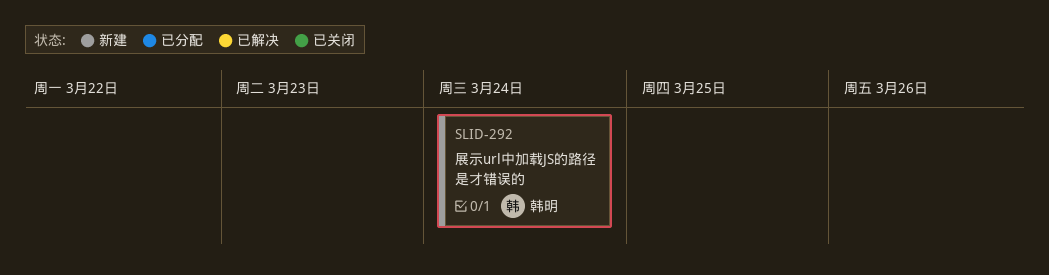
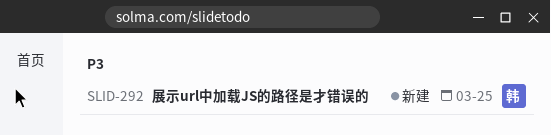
SLID-292, due: Mar 24 -> Mar 25

